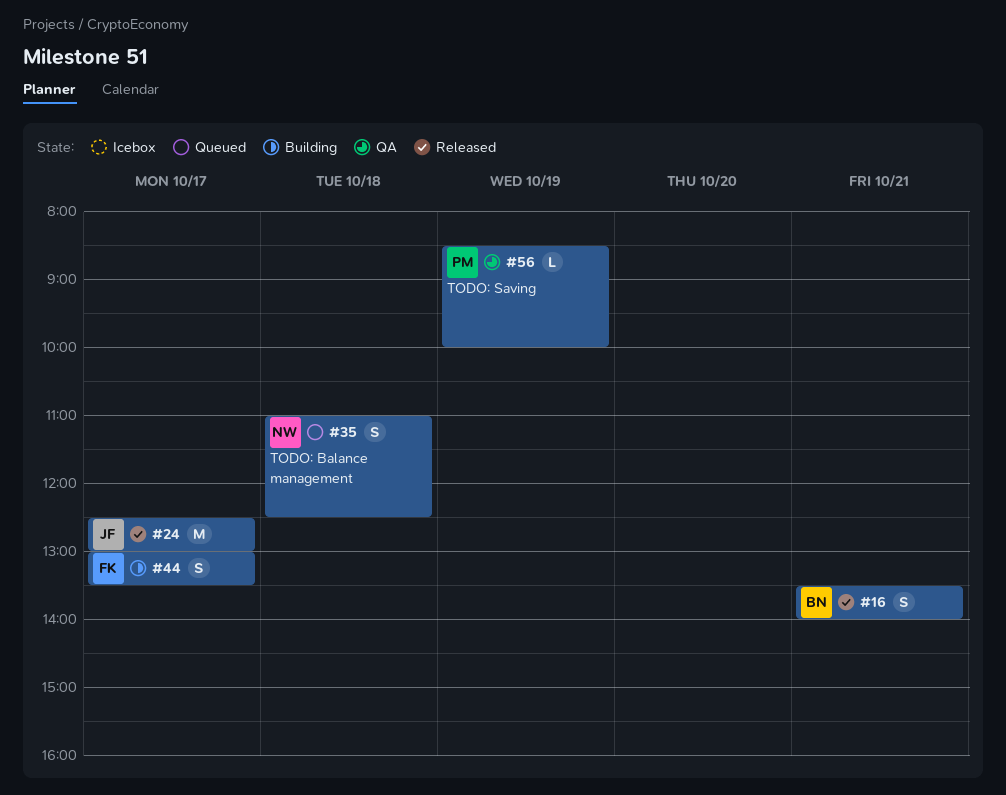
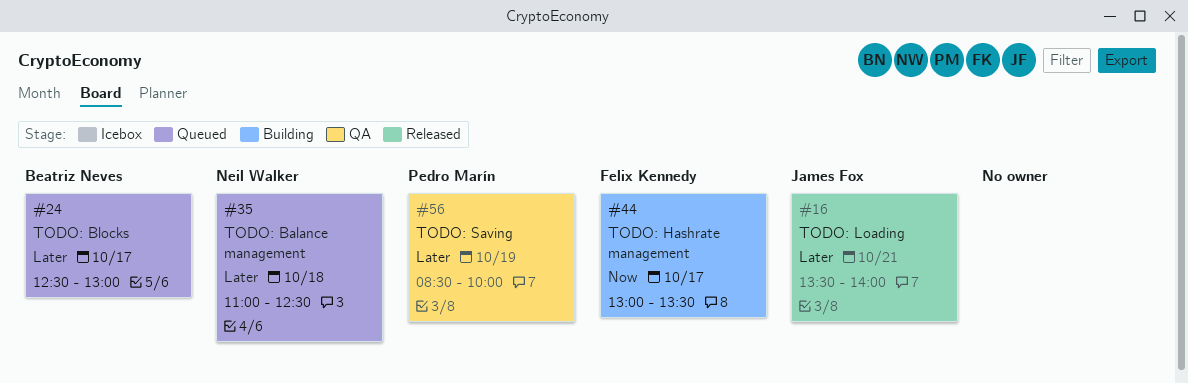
#16, owner: Beatriz Neves -> James Fox
#24, status: Released -> Queued
#24, owner: James Fox -> Beatriz Neves

